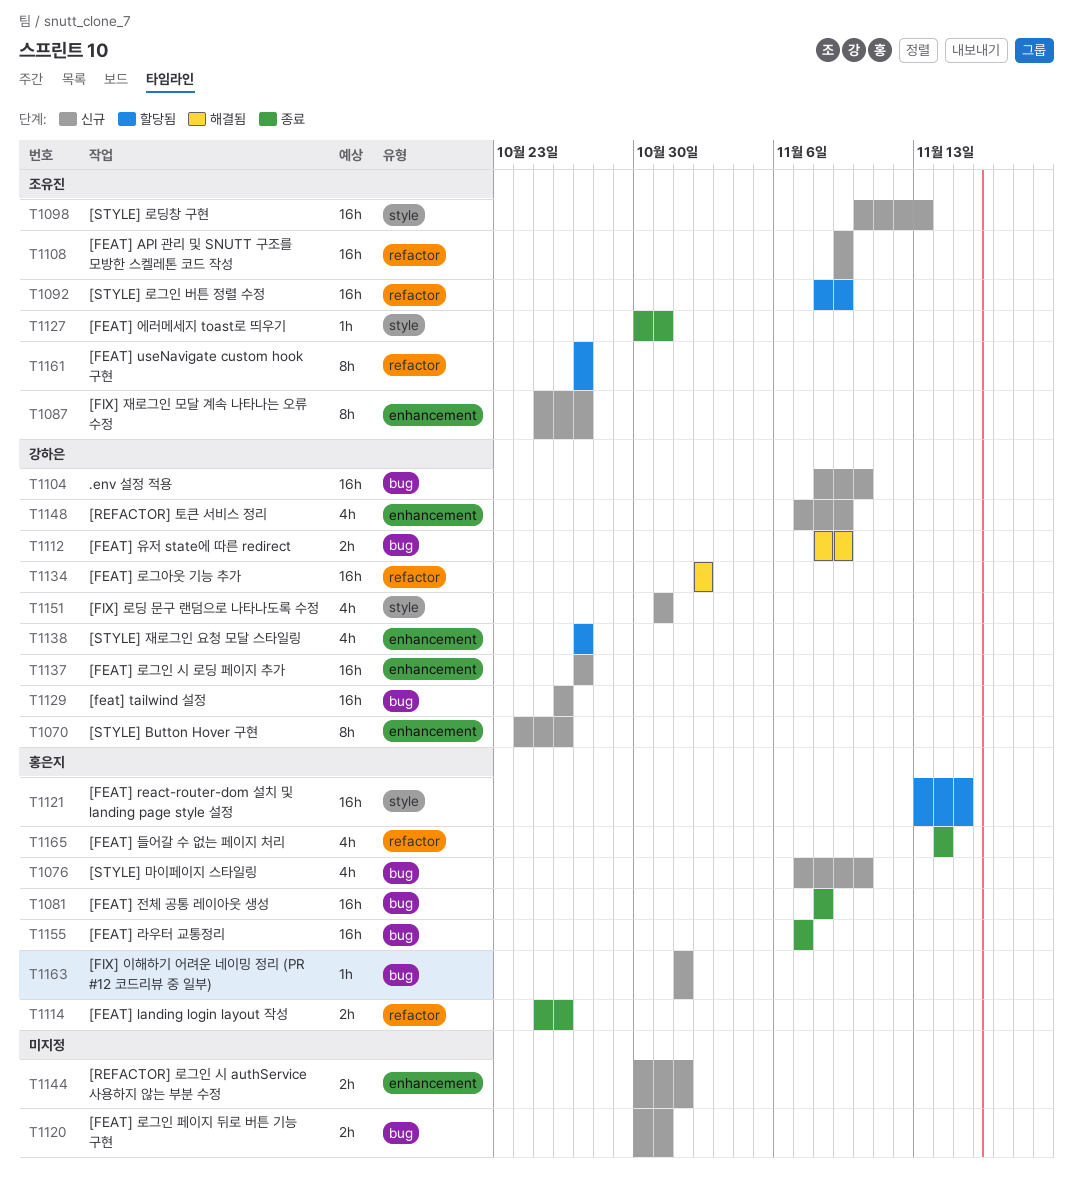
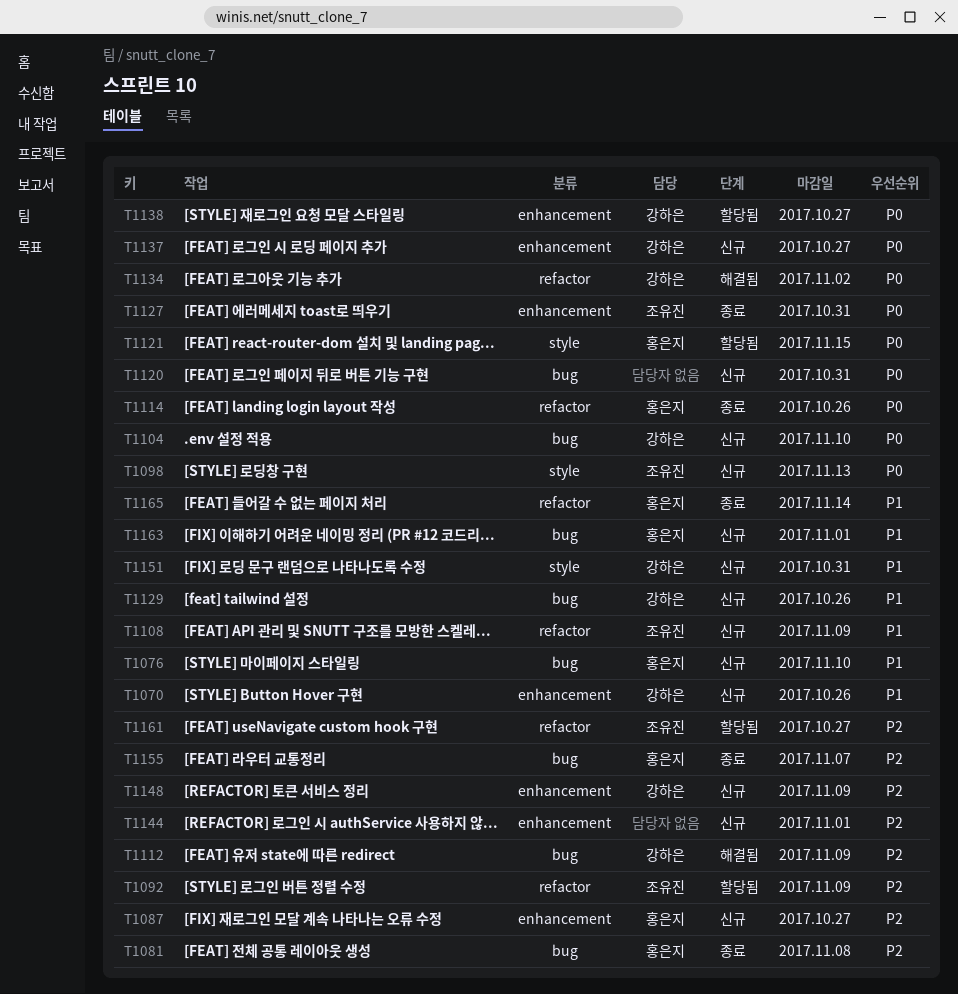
T1087, owner: 조유진 -> 홍은지
T1127, label: style -> enhancement

